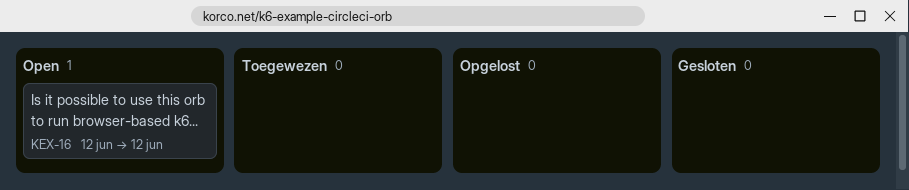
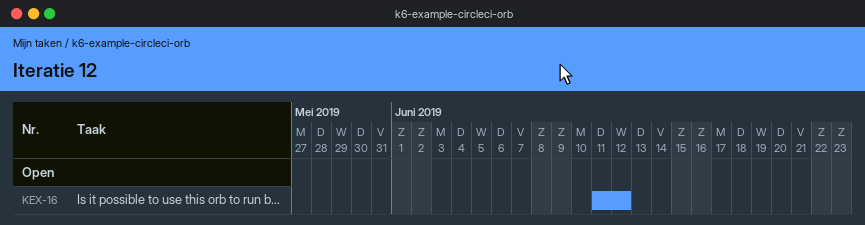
KEX-16, start: Jun 12 -> Jun 11

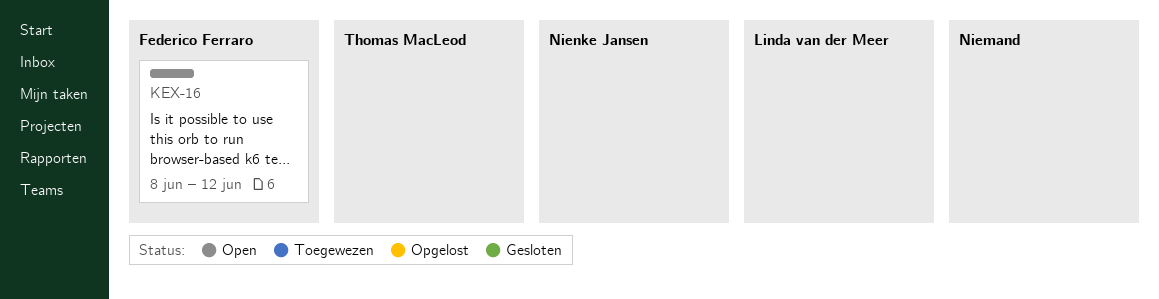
KEX-16, start: Jun 11 -> Jun 8

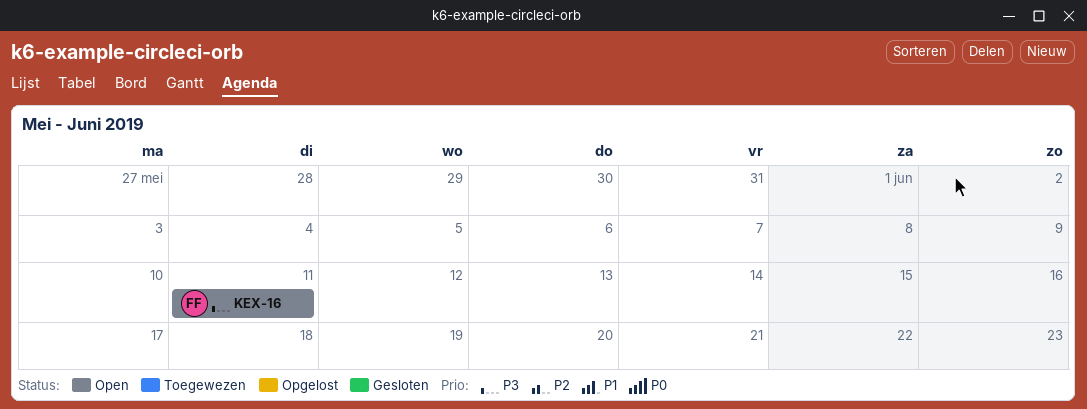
KEX-16, start: Jun 8 -> Jun 11
KEX-16, due: Jun 12 -> Jun 11

